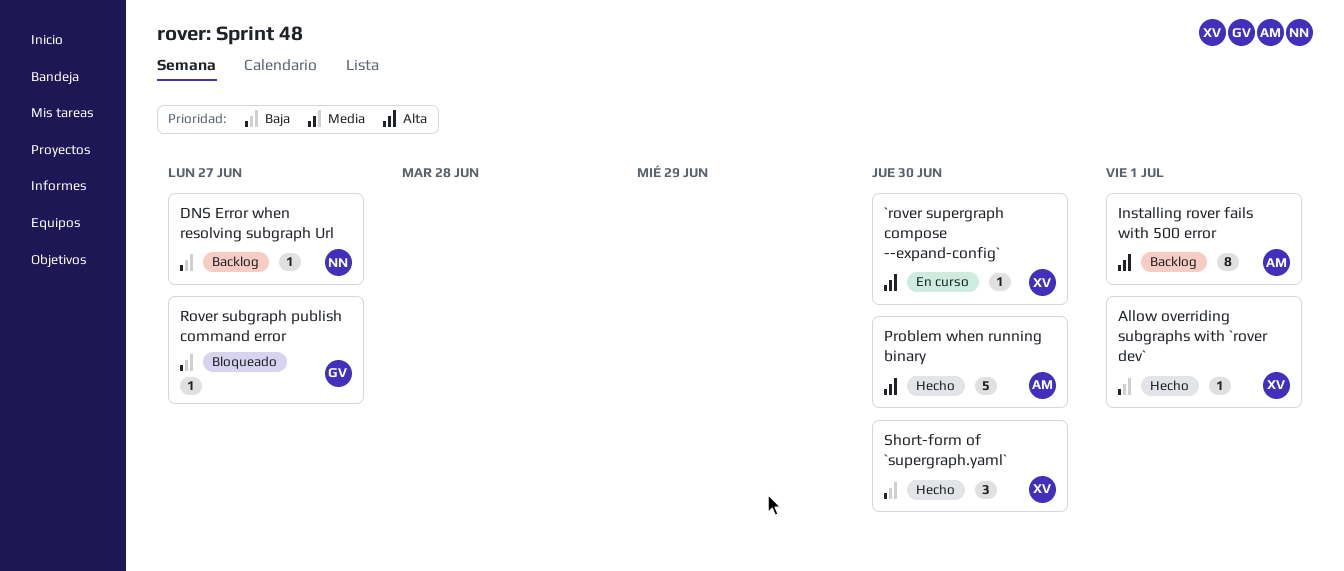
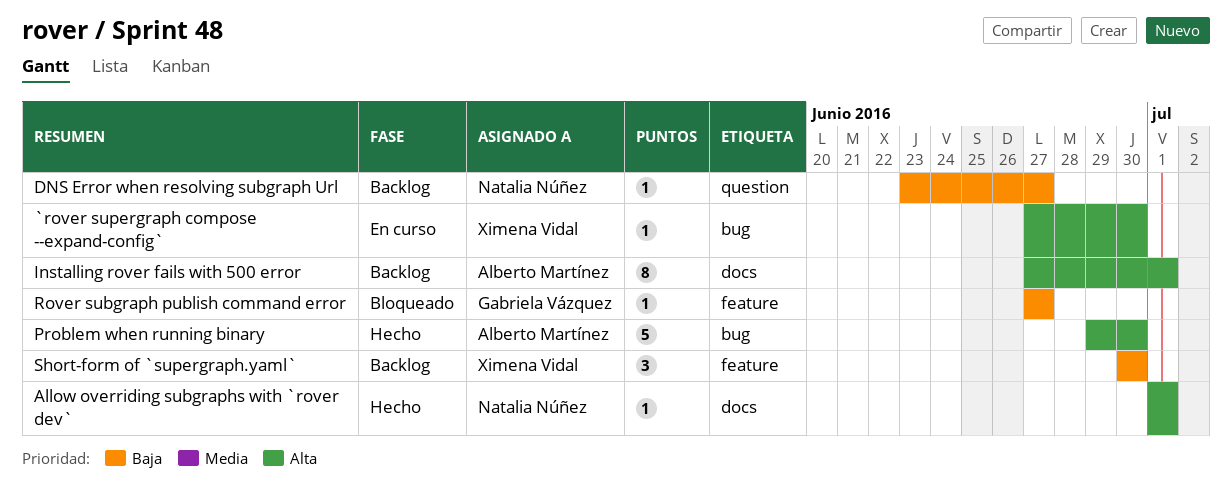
Allow overriding subgraphs with `rover dev`, owner: Ximena Vidal -> Natalia Núñez
Allow overriding subgraphs with `rover dev`, priority: Baja -> Alta
Short-form of `supergraph.yaml`, status: Hecho -> Backlog

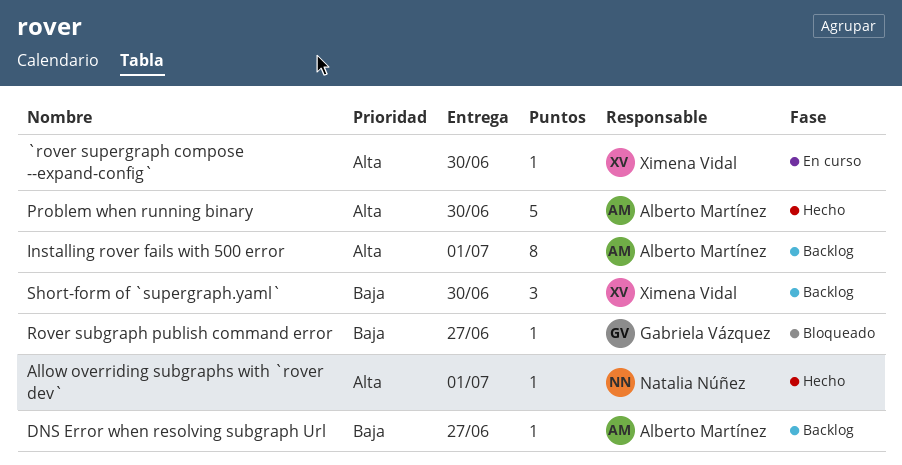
DNS Error when resolving subgraph Url, owner: Natalia Núñez -> Alberto Martínez

